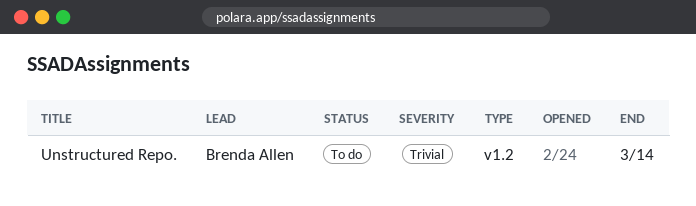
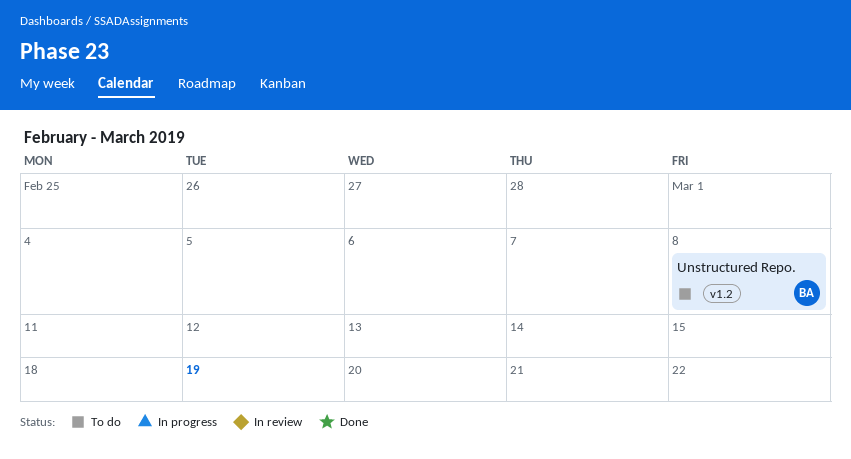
Unstructured Repo., due: Mar 14 -> Mar 8

